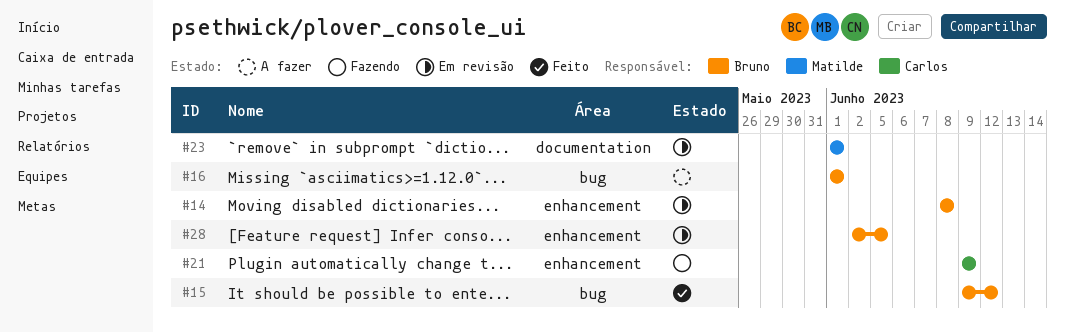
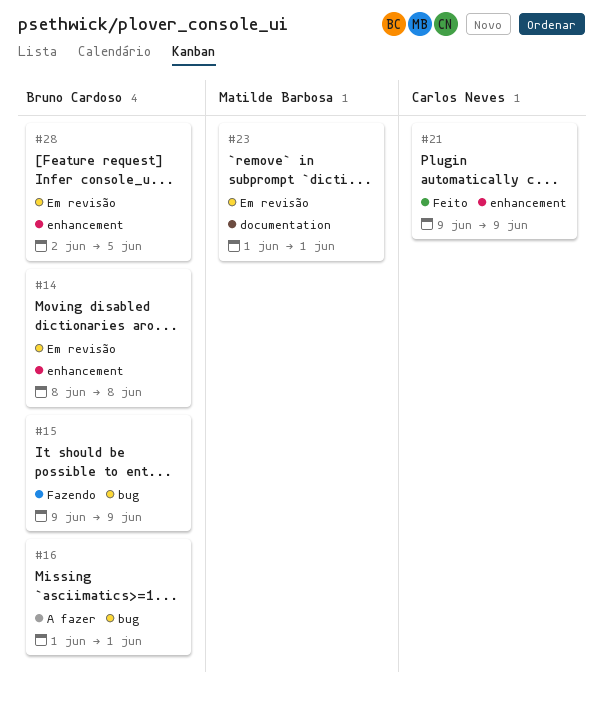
#15, status: Feito -> Fazendo
#15, due: Jun 12 -> Jun 9
#21, status: Fazendo -> Feito

